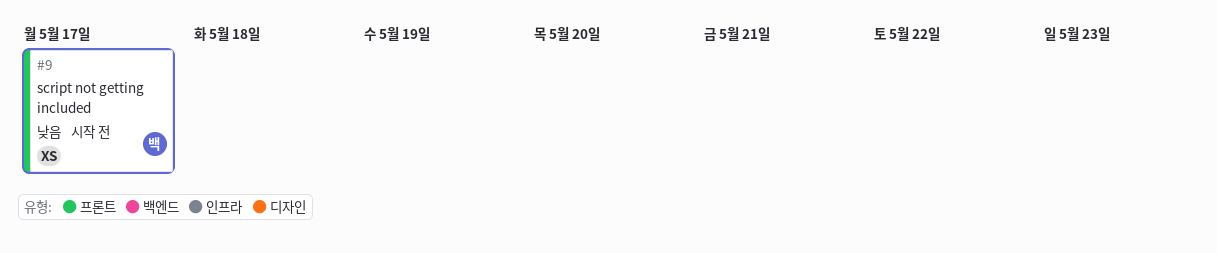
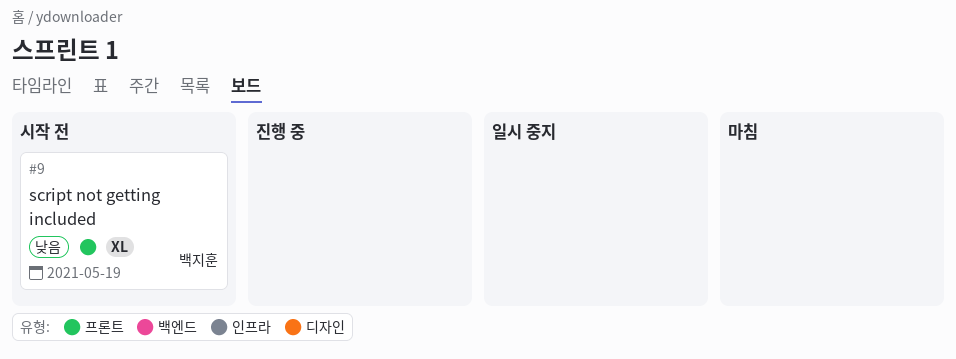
#9, estimate: XS -> XL
#9, due: May 17 -> May 19

